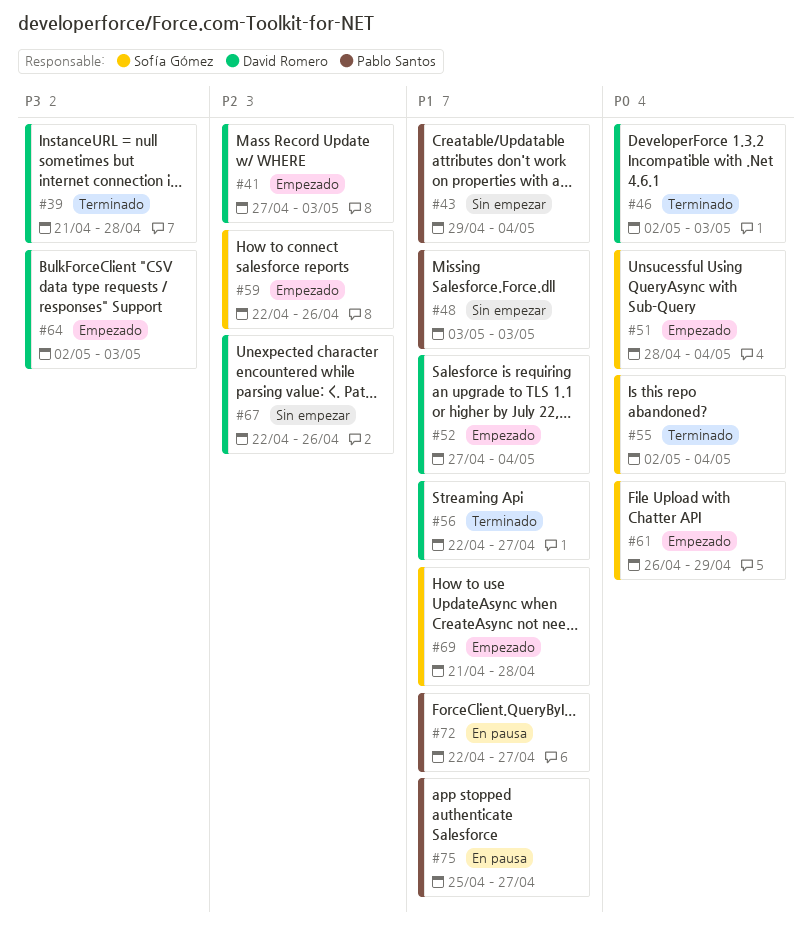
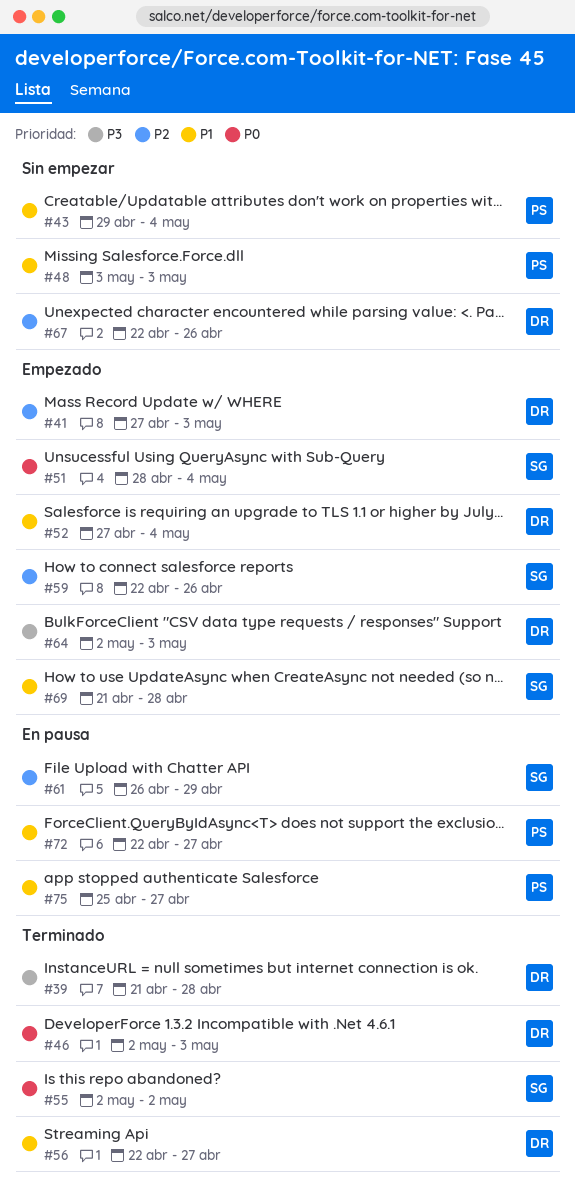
#55, due: May 4 -> May 2
#61, status: Empezado -> En pausa
#61, priority: P0 -> P2

